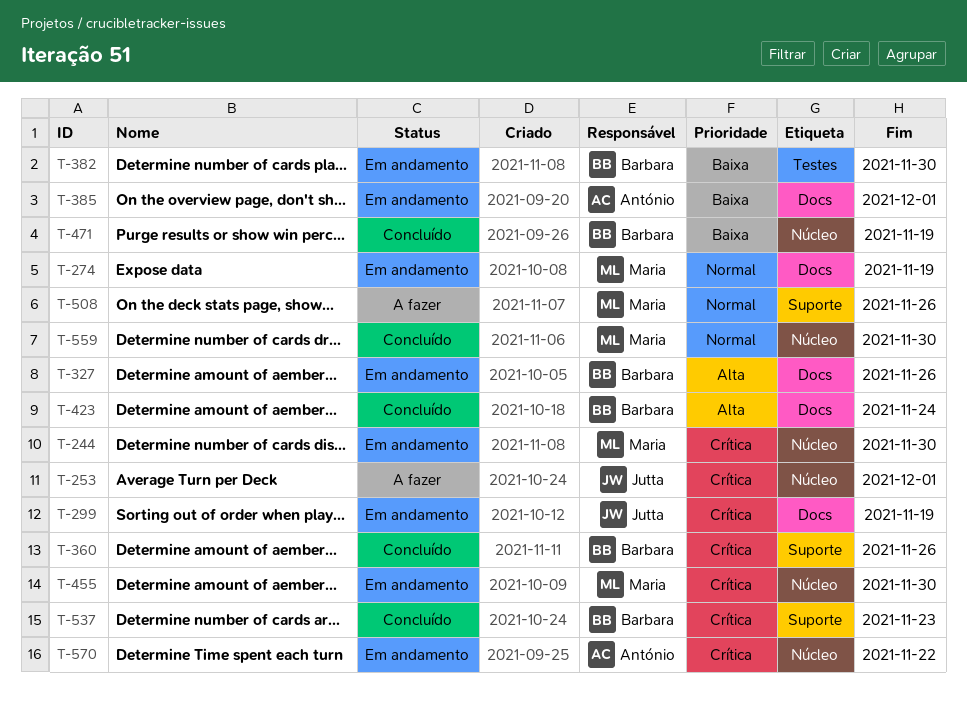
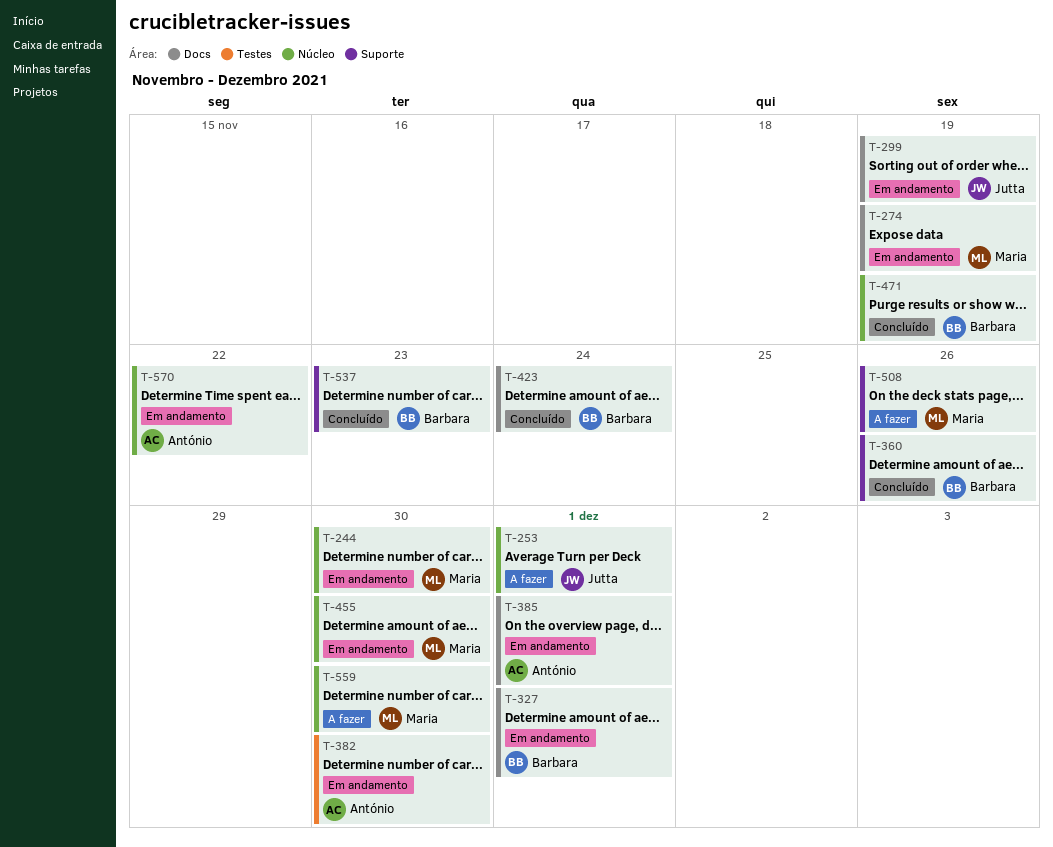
T-327, due: Nov 26 -> Dec 1
T-382, owner: Barbara -> António
T-559, status: Concluído -> A fazer

